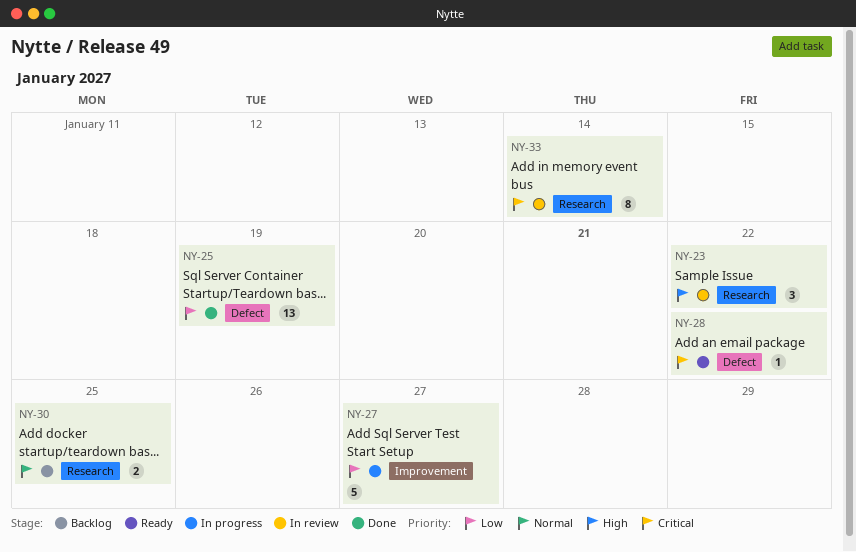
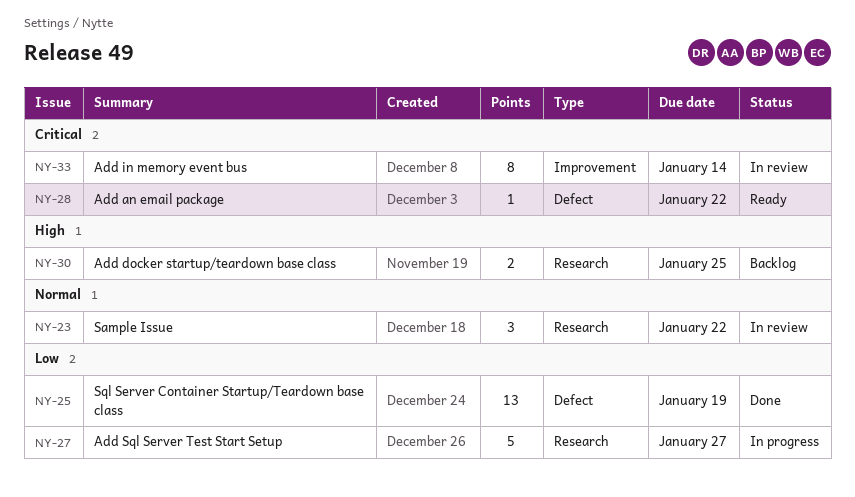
NY-23, priority: High -> Normal
NY-27, label: Improvement -> Research
NY-30, priority: Normal -> High
NY-33, label: Research -> Improvement

